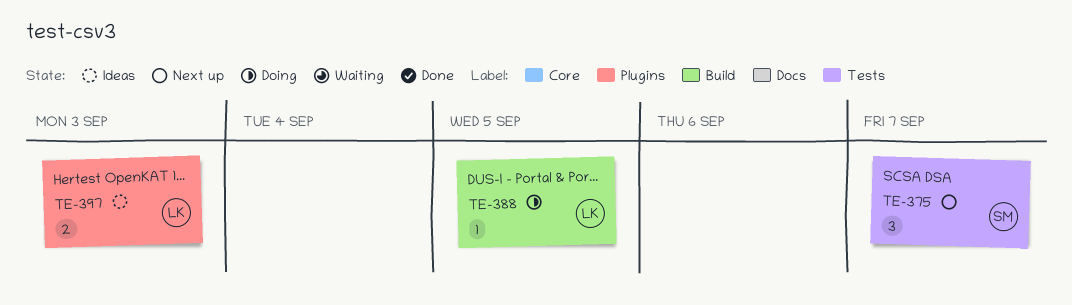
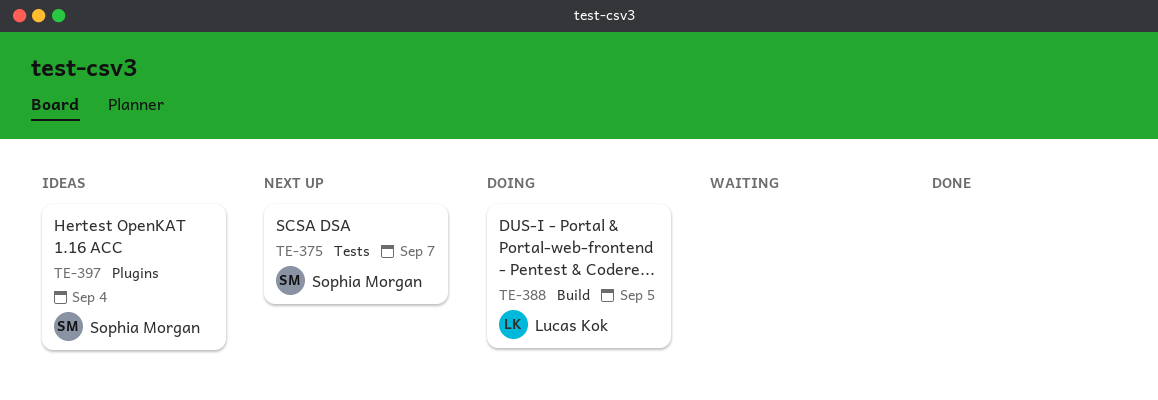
TE-397, owner: Lucas Kok -> Sophia Morgan
TE-397, due: Sep 3 -> Sep 4

